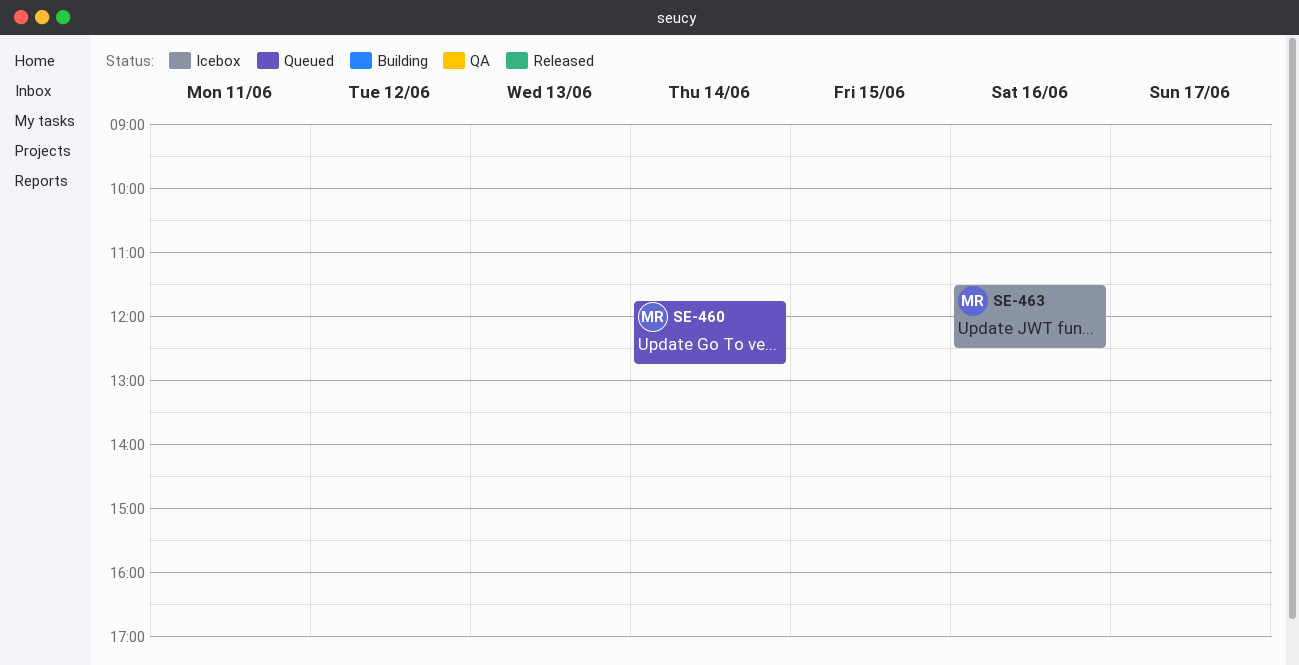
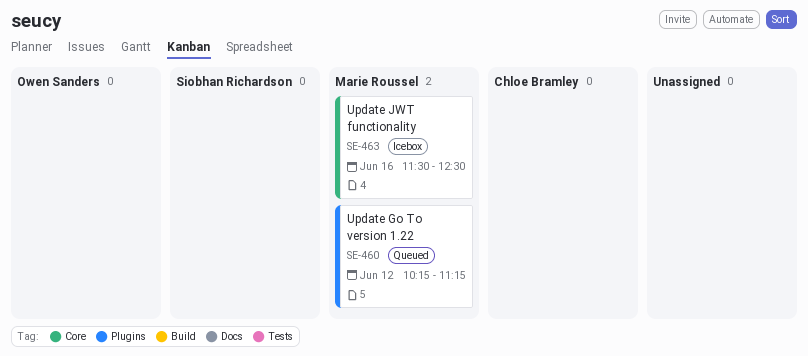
SE-460, day: Jun 14 -> Jun 12
SE-460, begins: 11:45 -> 10:15
SE-460, ends: 12:45 -> 11:15

